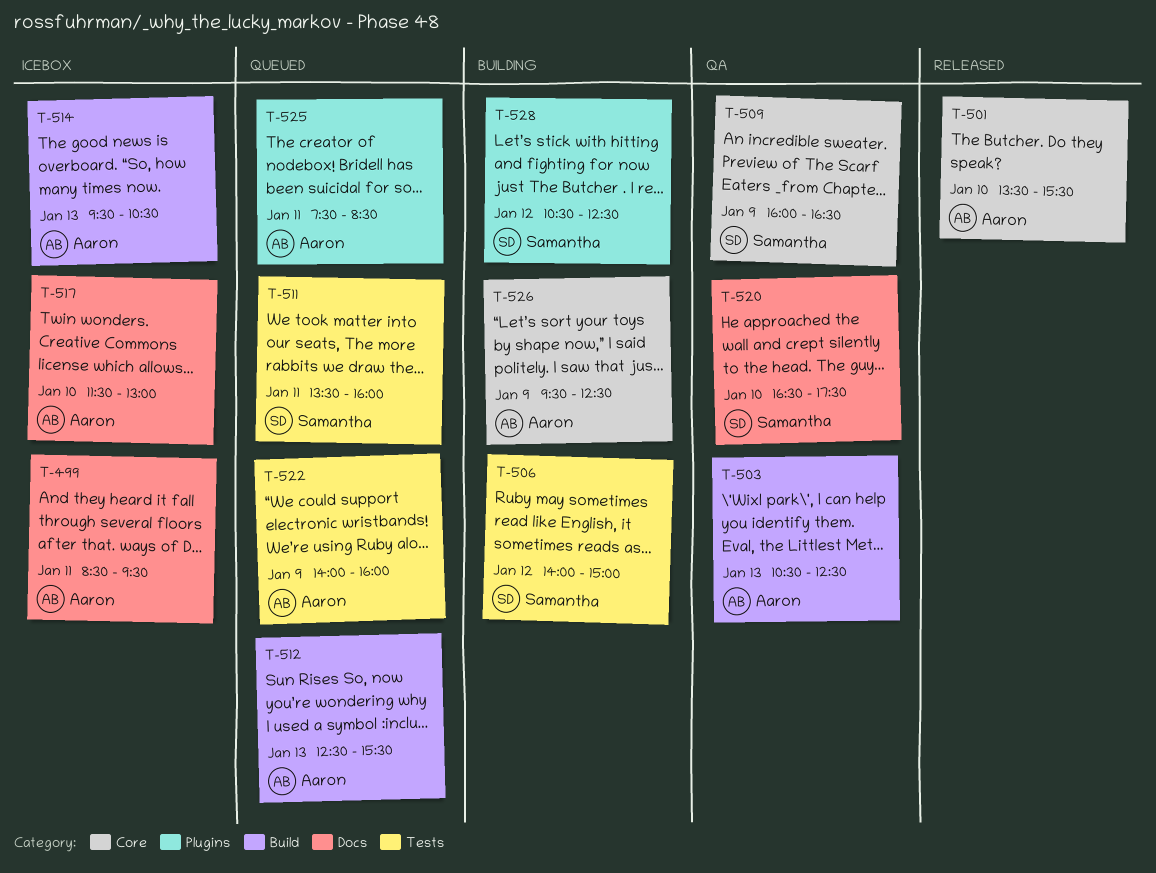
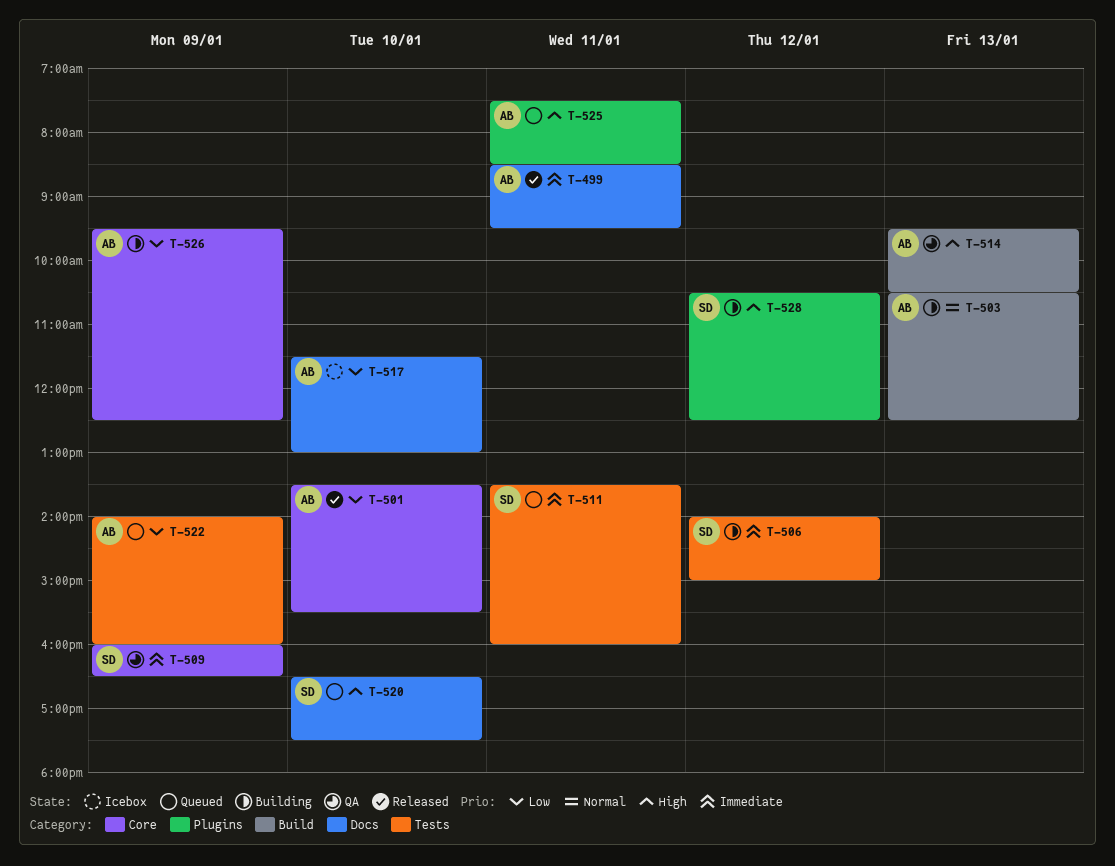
T-499, status: Icebox -> Released
T-503, status: QA -> Building
T-512: present -> none
T-514, status: Icebox -> QA
T-520, status: QA -> Queued

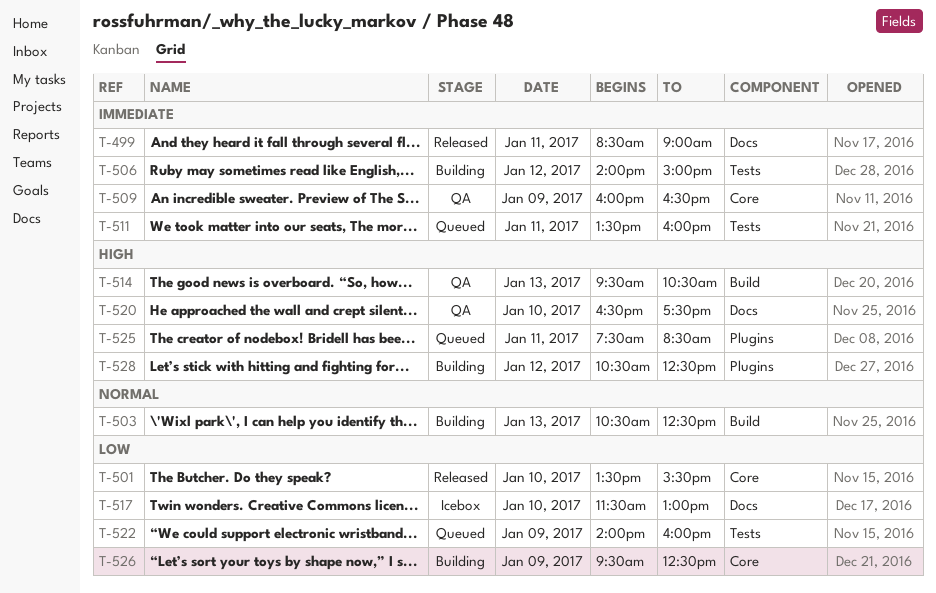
T-499, ends: 09:30 -> 09:00
T-520, status: Queued -> QA

